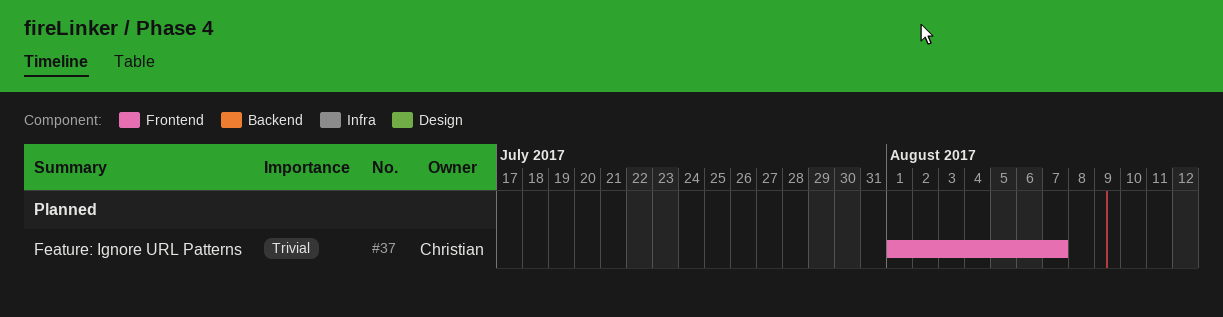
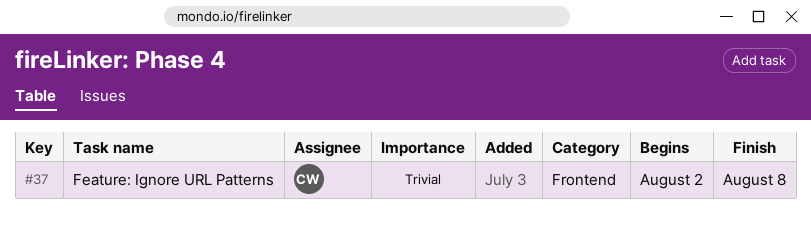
#37, start: Aug 1 -> Aug 2
#37, due: Aug 7 -> Aug 8

